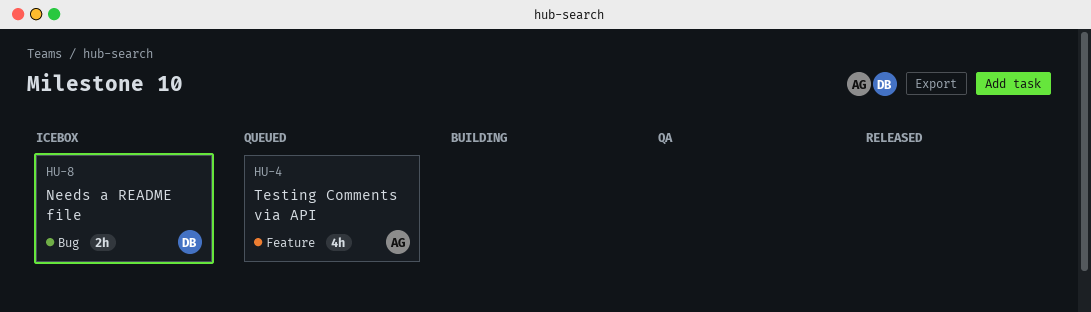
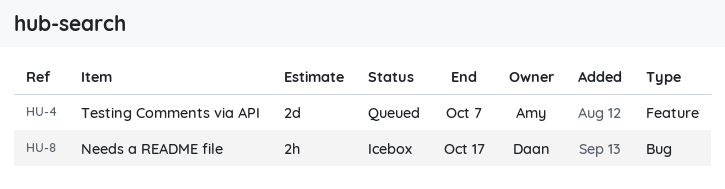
HU-4, estimate: 4h -> 2d

